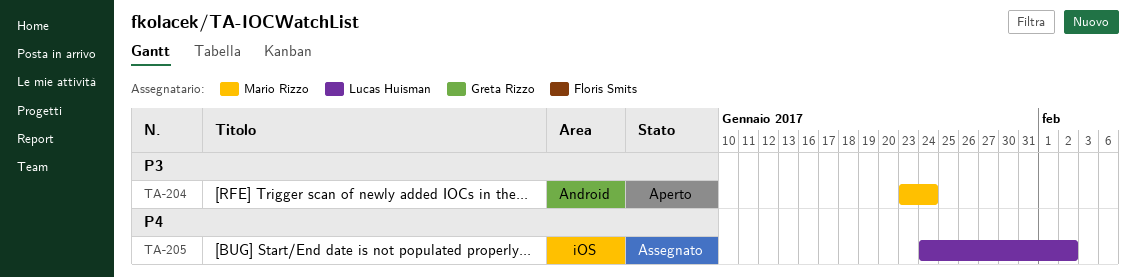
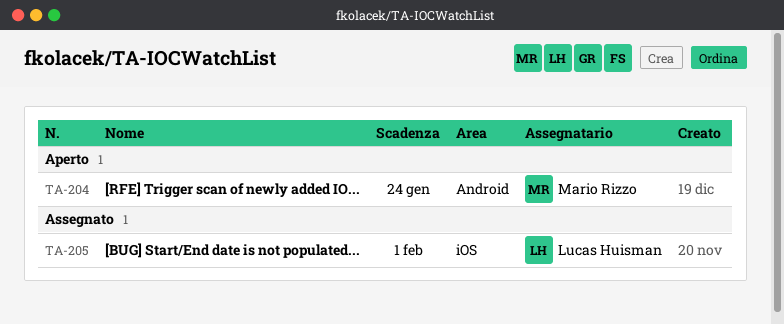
TA-205, due: Feb 2 -> Feb 1

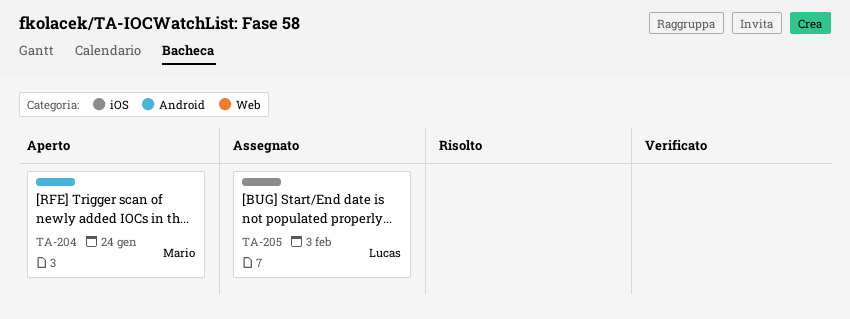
TA-205, due: Feb 1 -> Feb 3

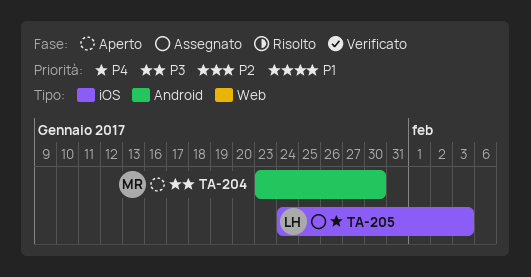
TA-204, due: Jan 24 -> Jan 30

